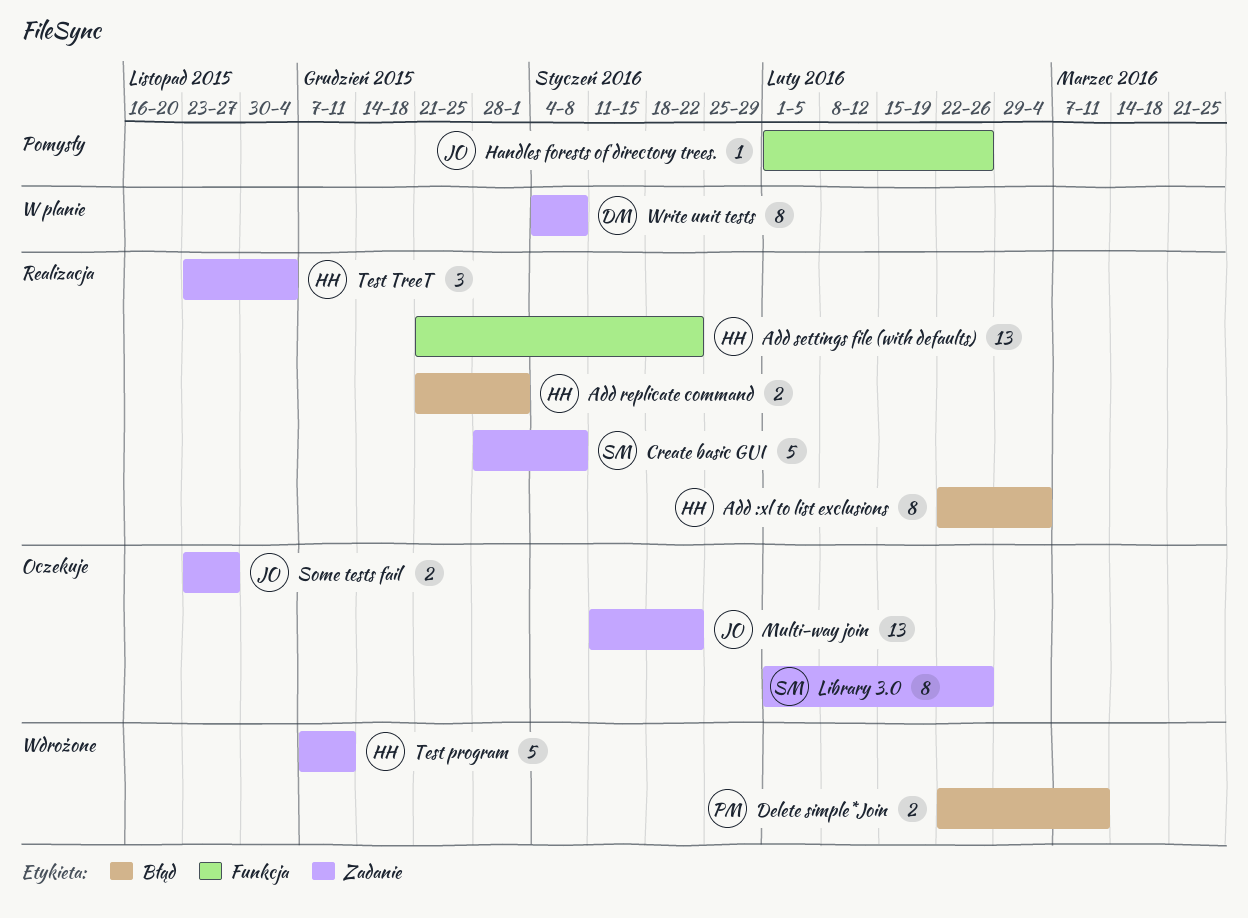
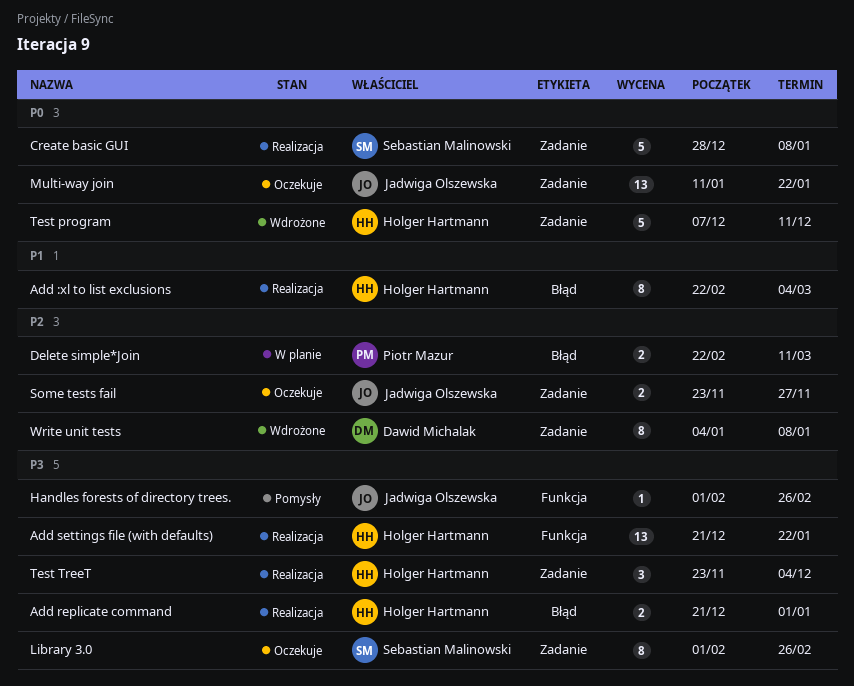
Delete simple*Join, status: Wdrożone -> W planie
Write unit tests, status: W planie -> Wdrożone

